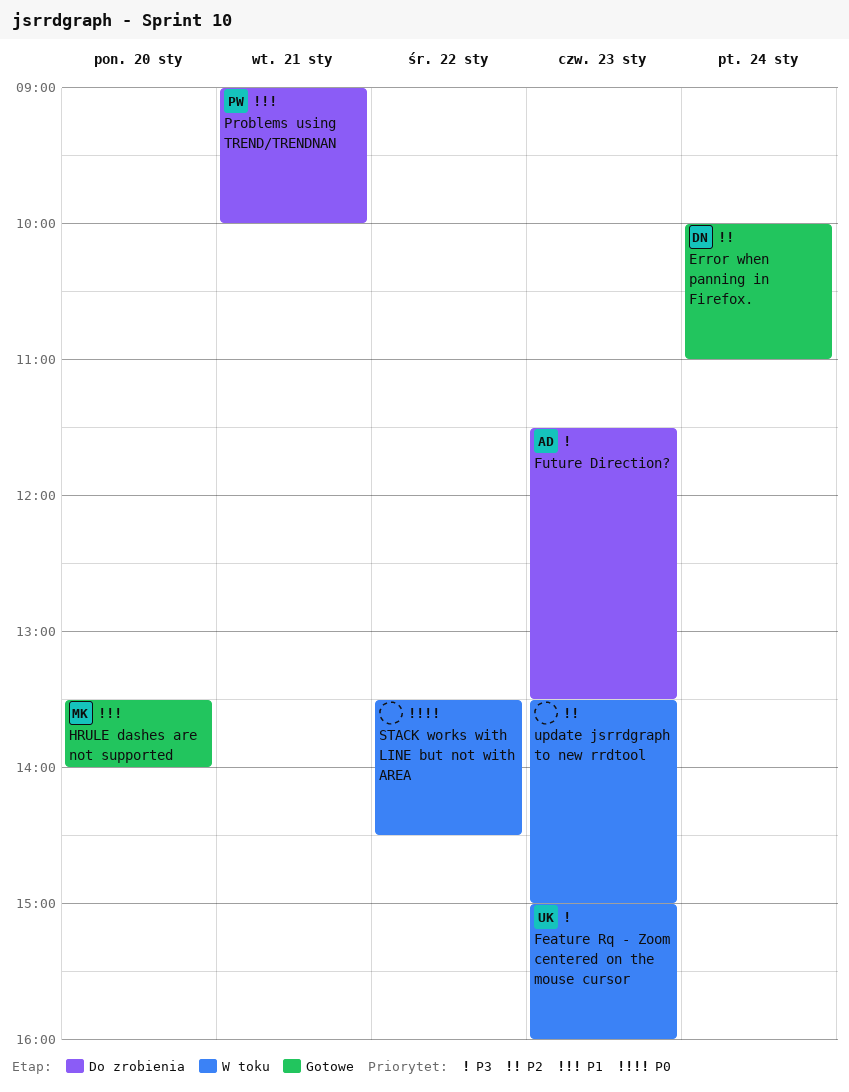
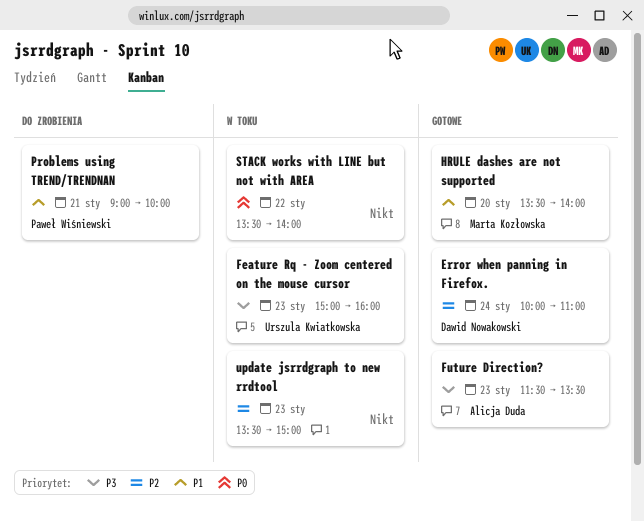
Future Direction?, status: Do zrobienia -> Gotowe
STACK works with LINE but not with AREA, ends: 14:30 -> 14:00

